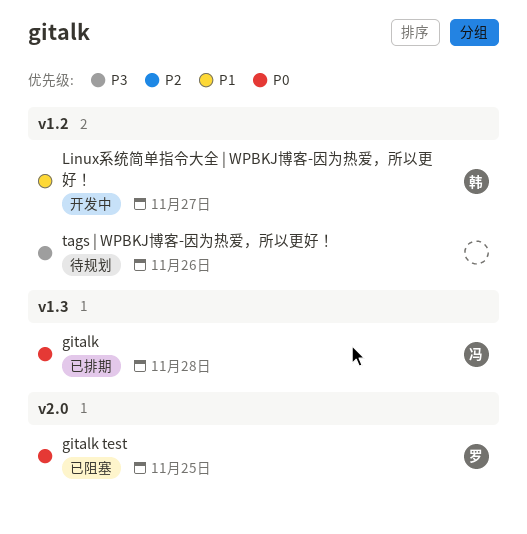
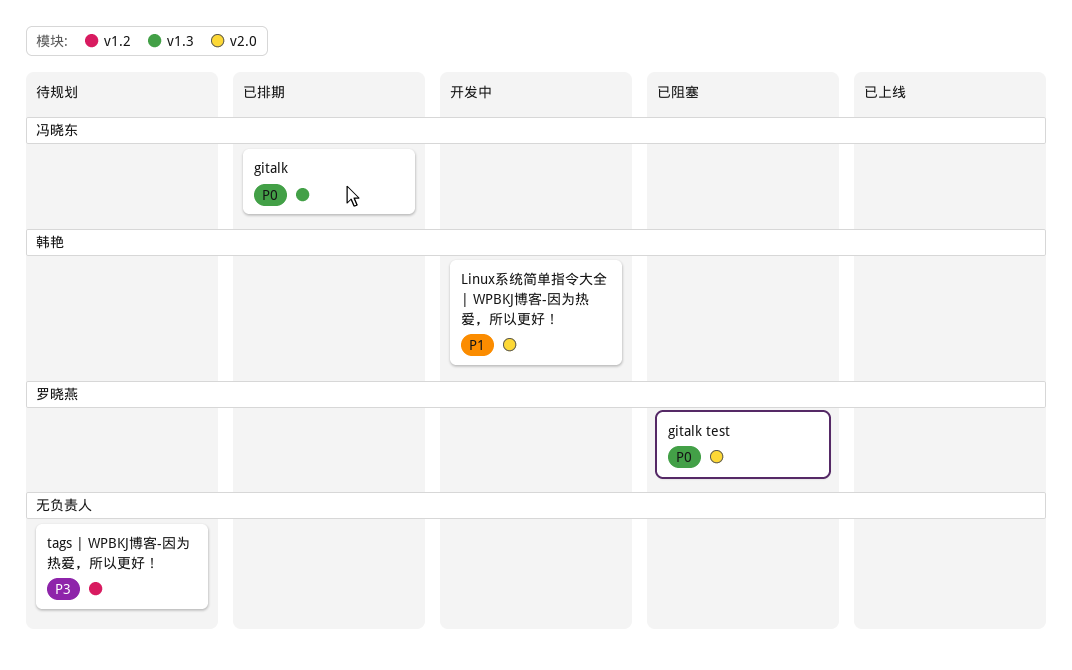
Linux系统简单指令大全 | WPBKJ博客-因为热爱，所以更好！, label: v1.2 -> v2.0

